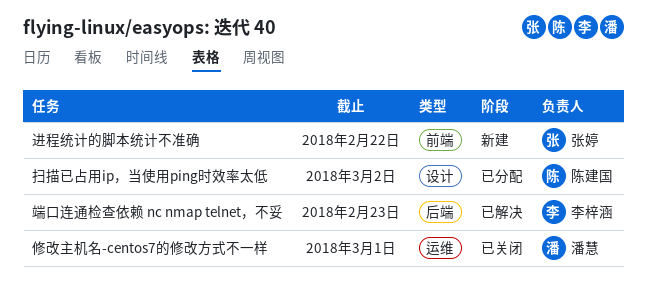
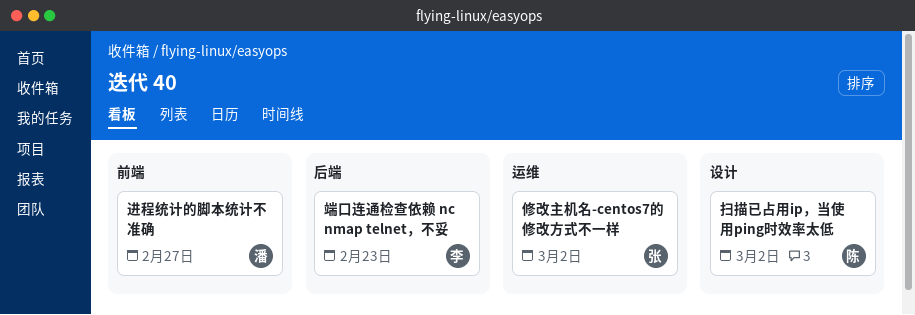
修改主机名-centos7的修改方式不一样, owner: 潘慧 -> 张婷
修改主机名-centos7的修改方式不一样, due: Mar 1 -> Mar 2
进程统计的脚本统计不准确, owner: 张婷 -> 潘慧
进程统计的脚本统计不准确, due: Feb 22 -> Feb 27

